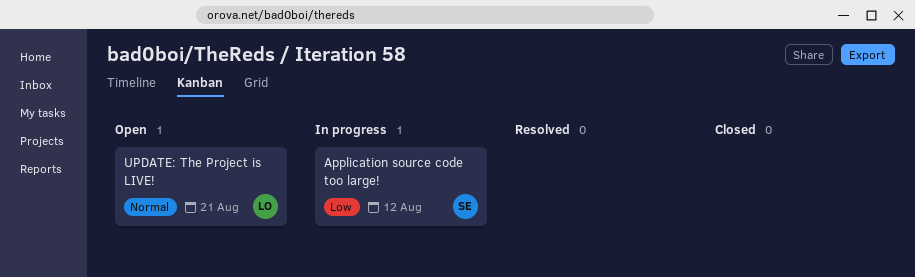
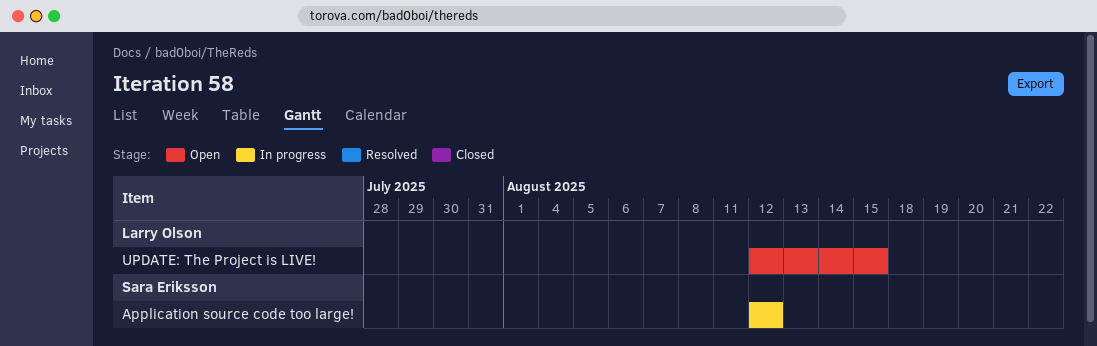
UPDATE: The Project is LIVE!, due: Aug 21 -> Aug 15

